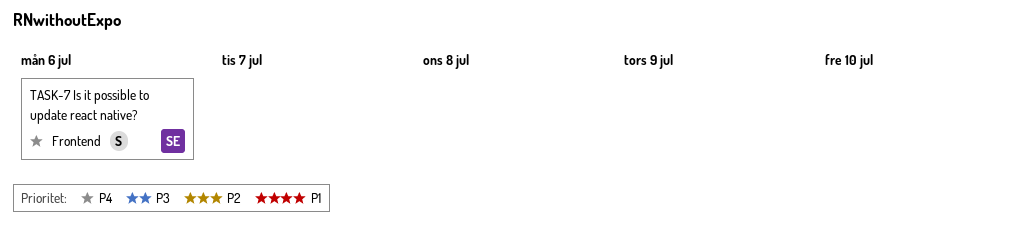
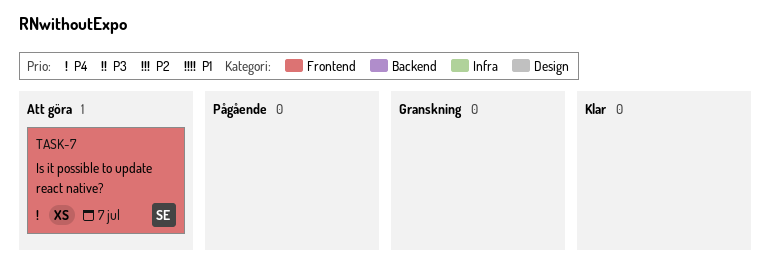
TASK-7, estimate: S -> XS
TASK-7, due: Jul 6 -> Jul 7

